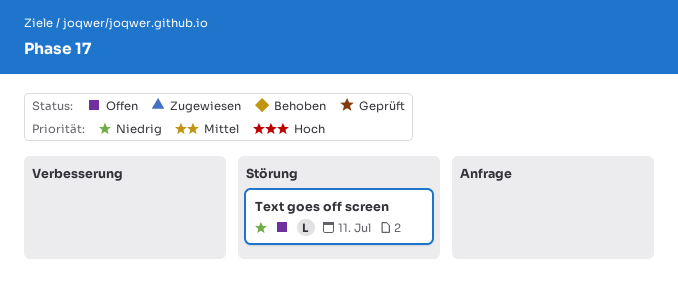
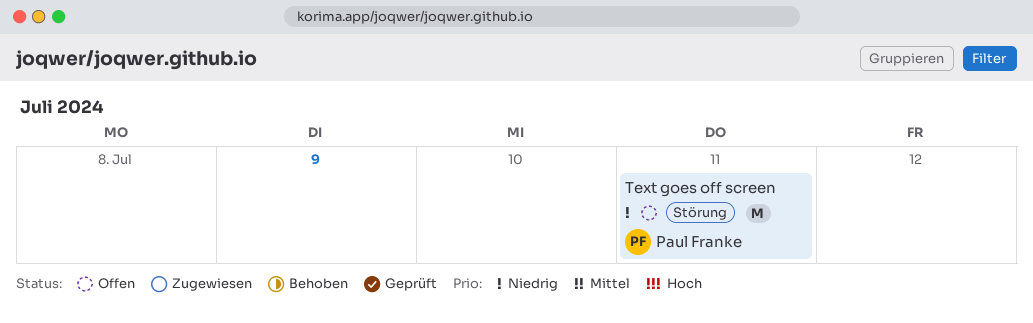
Text goes off screen, estimate: L -> M

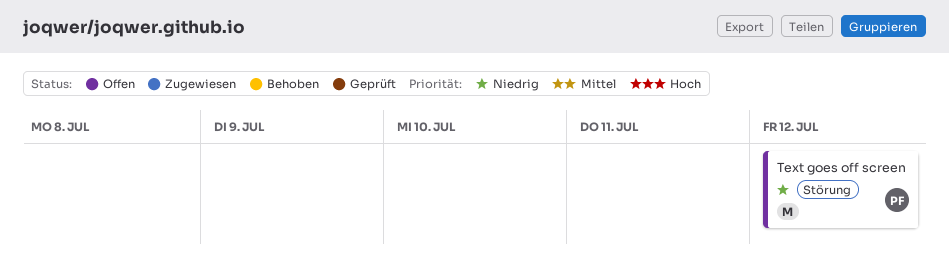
Text goes off screen, due: Jul 11 -> Jul 12

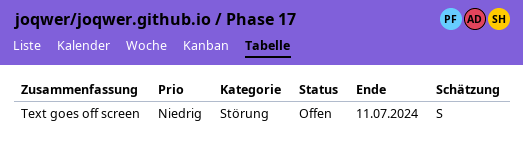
Text goes off screen, estimate: M -> S
Text goes off screen, due: Jul 12 -> Jul 11

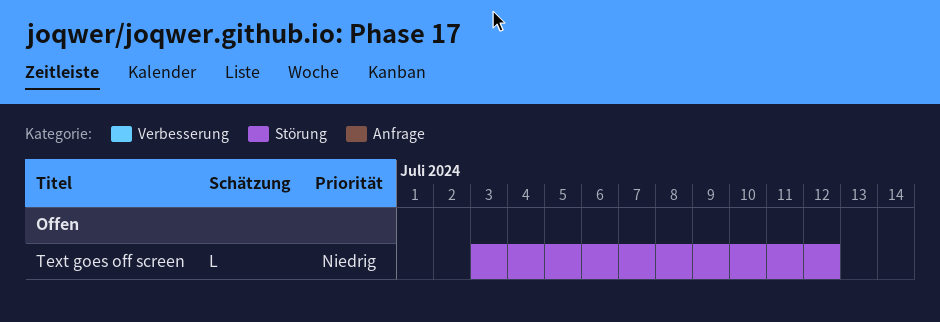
Text goes off screen, estimate: S -> L
Text goes off screen, due: Jul 11 -> Jul 12

